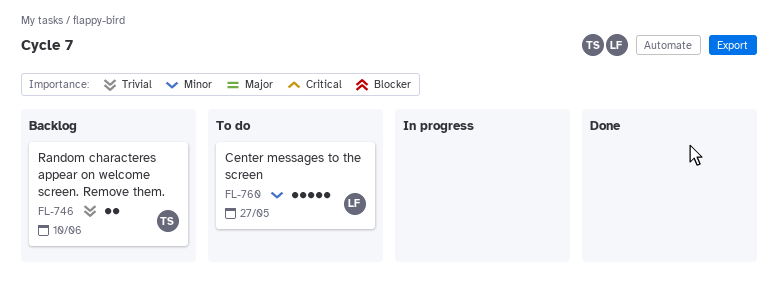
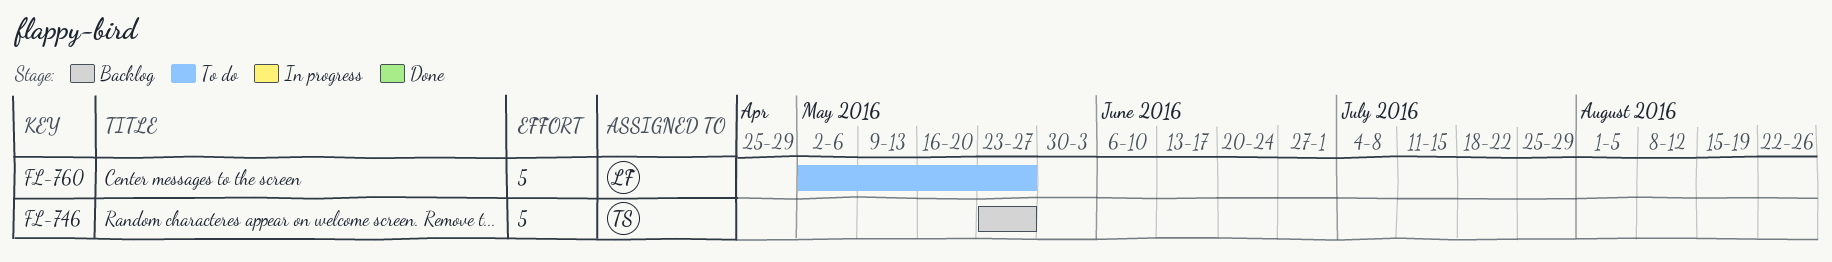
FL-746, estimate: 2 -> 5
FL-746, due: Jun 10 -> May 27

